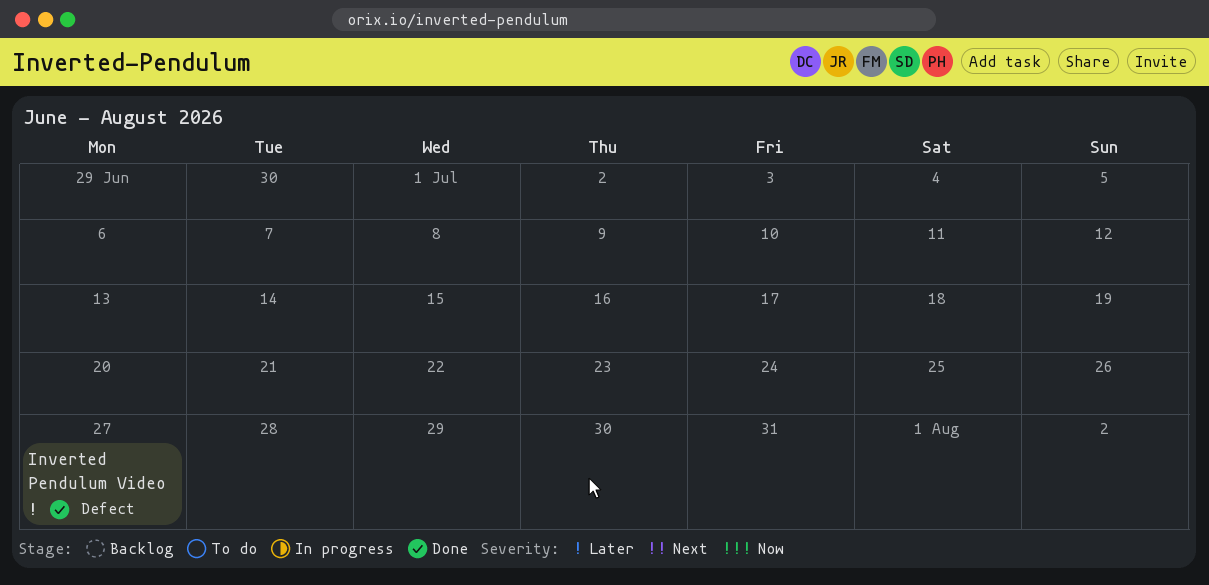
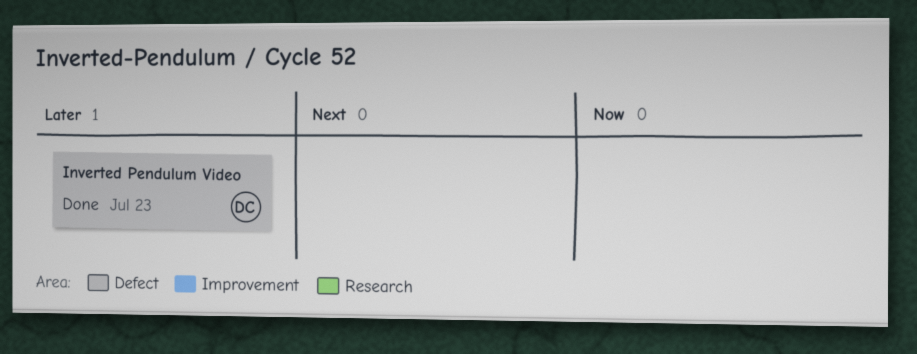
Inverted Pendulum Video, due: Jul 27 -> Jul 23

